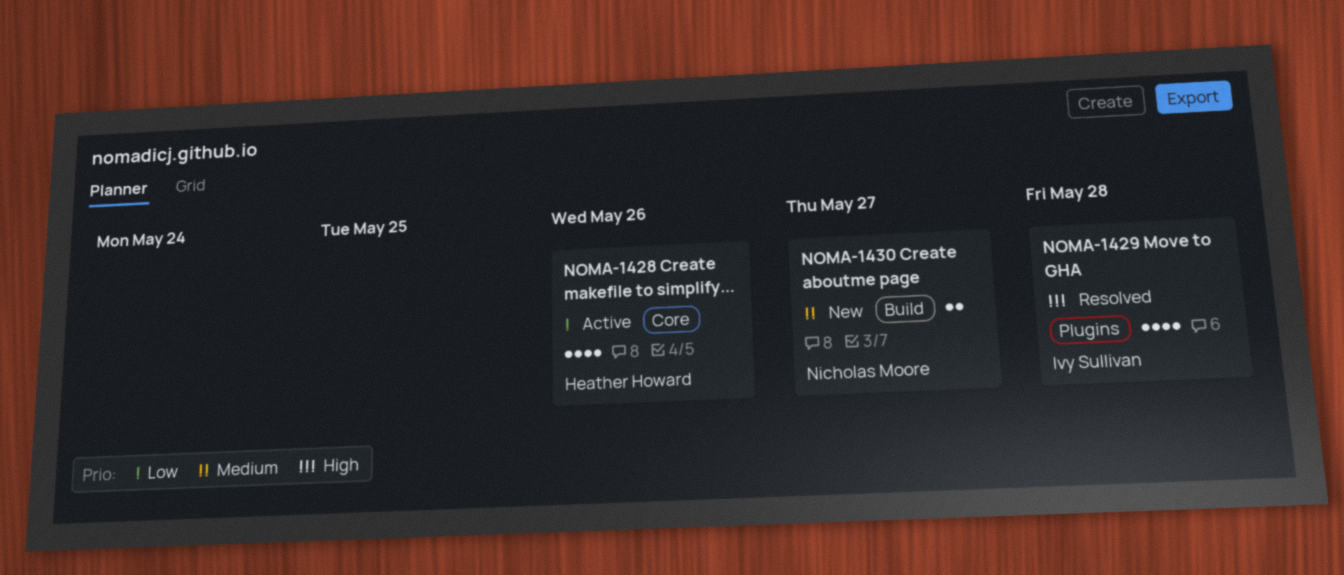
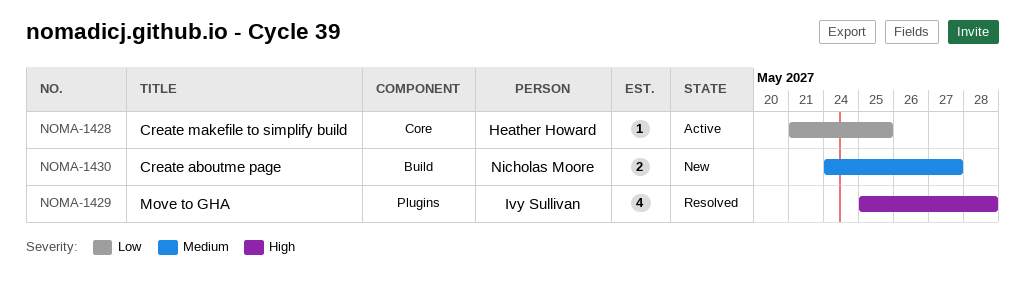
NOMA-1428, estimate: 4 -> 1
NOMA-1428, due: May 26 -> May 25

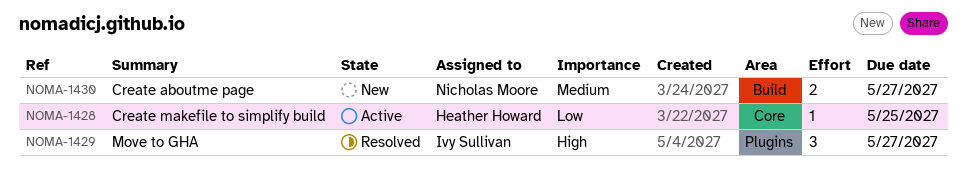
NOMA-1429, estimate: 4 -> 3
NOMA-1429, due: May 28 -> May 27

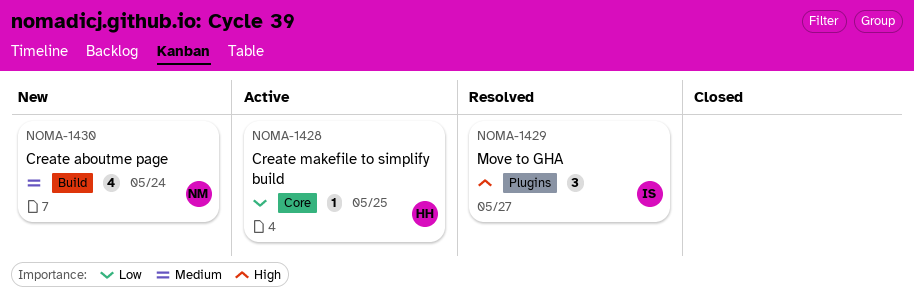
NOMA-1430, estimate: 2 -> 4
NOMA-1430, due: May 27 -> May 24

